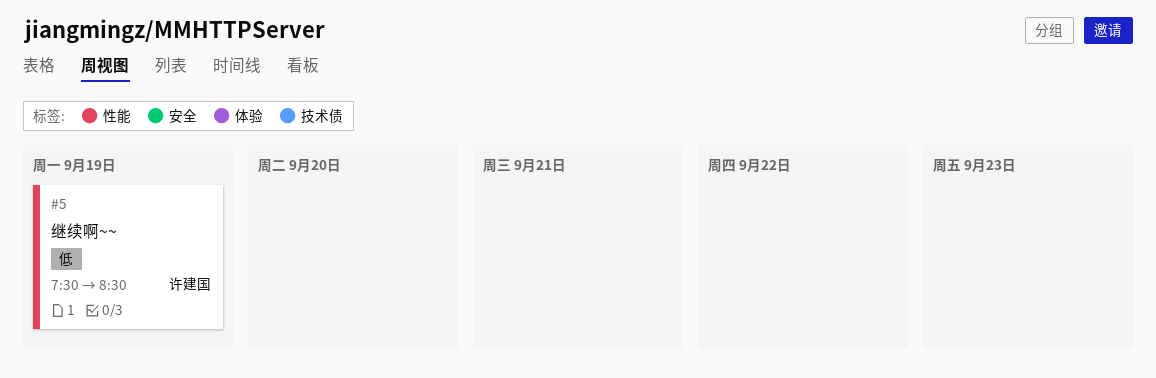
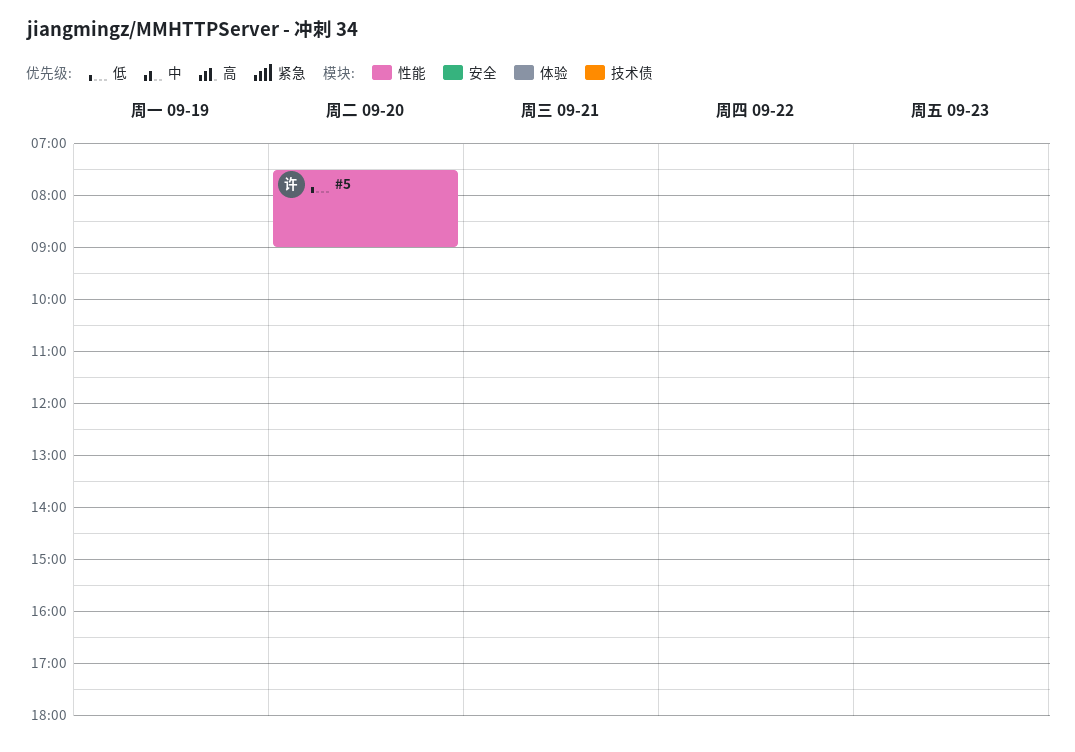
#5, day: Sep 19 -> Sep 20
#5, ends: 08:30 -> 09:00

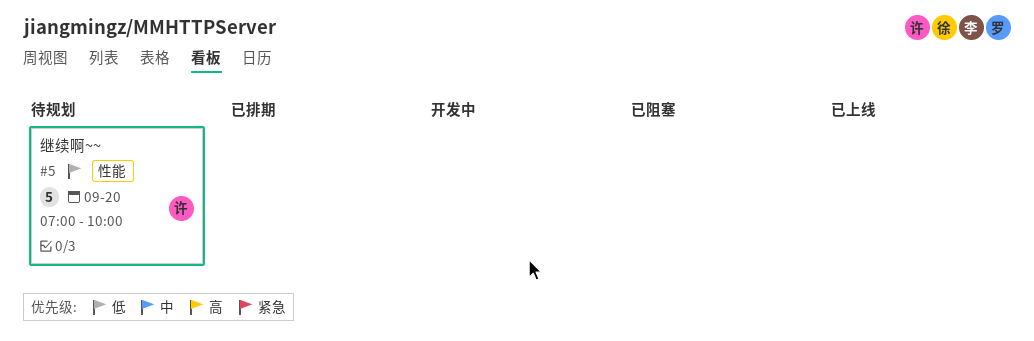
#5, begins: 07:30 -> 07:00
#5, ends: 09:00 -> 10:00

